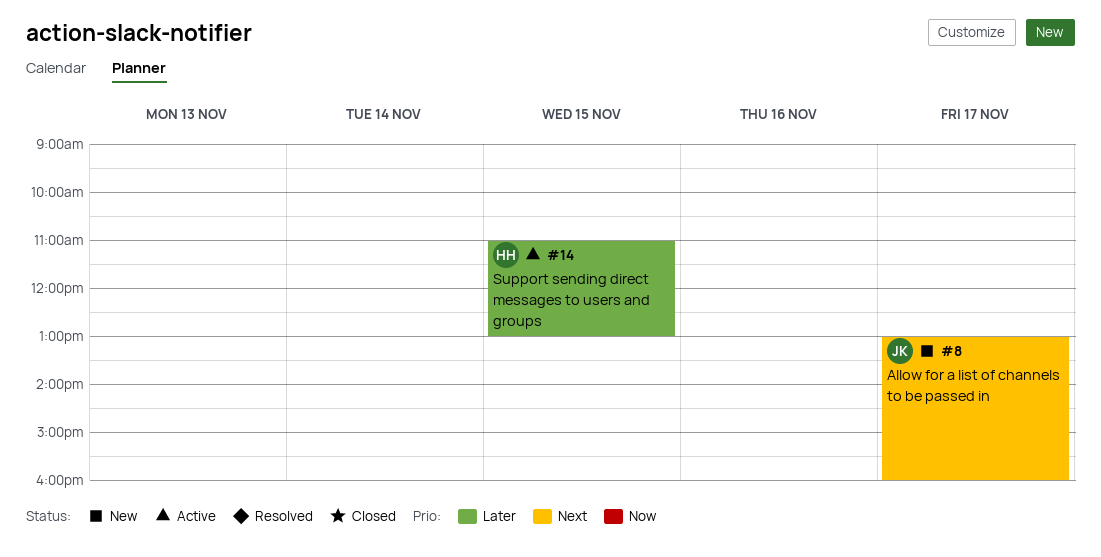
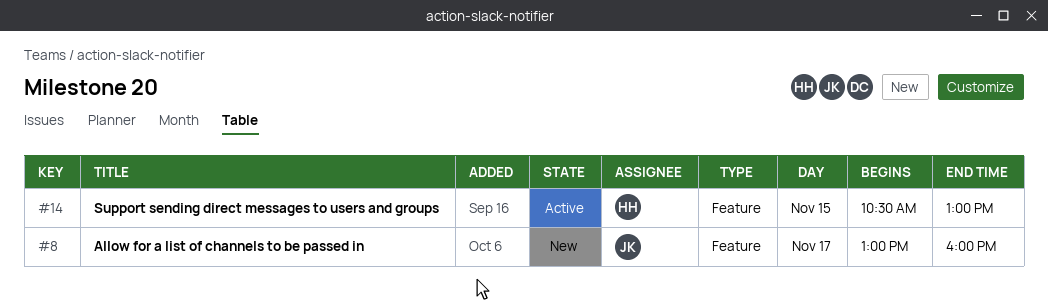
#14, begins: 11:00 -> 10:30

